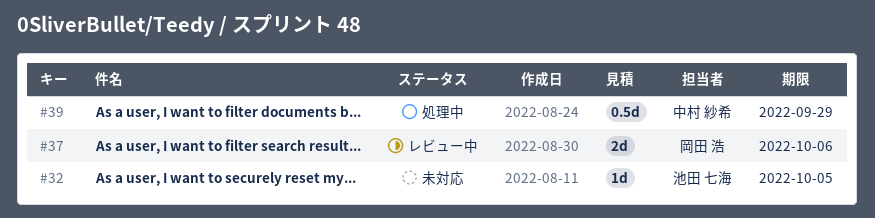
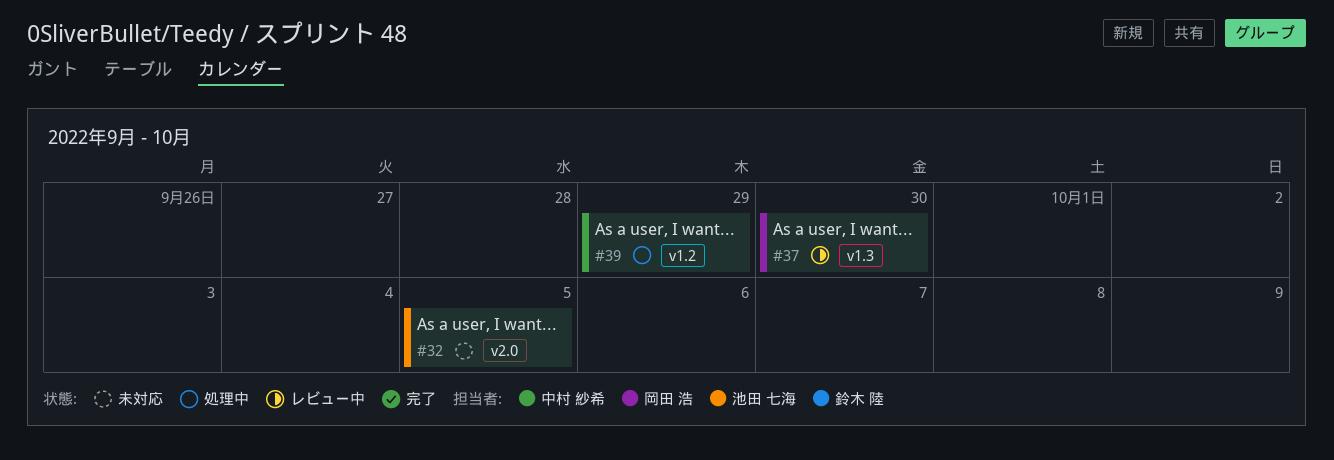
#37, due: Oct 6 -> Sep 30

